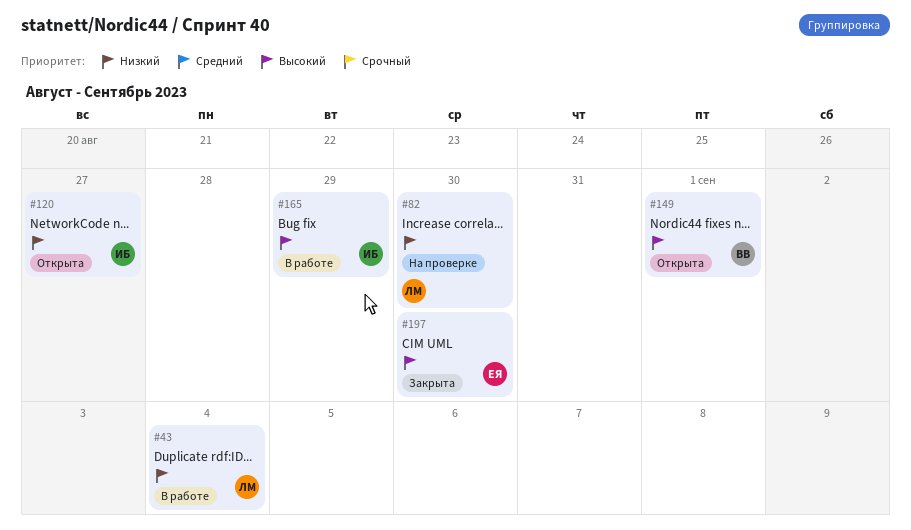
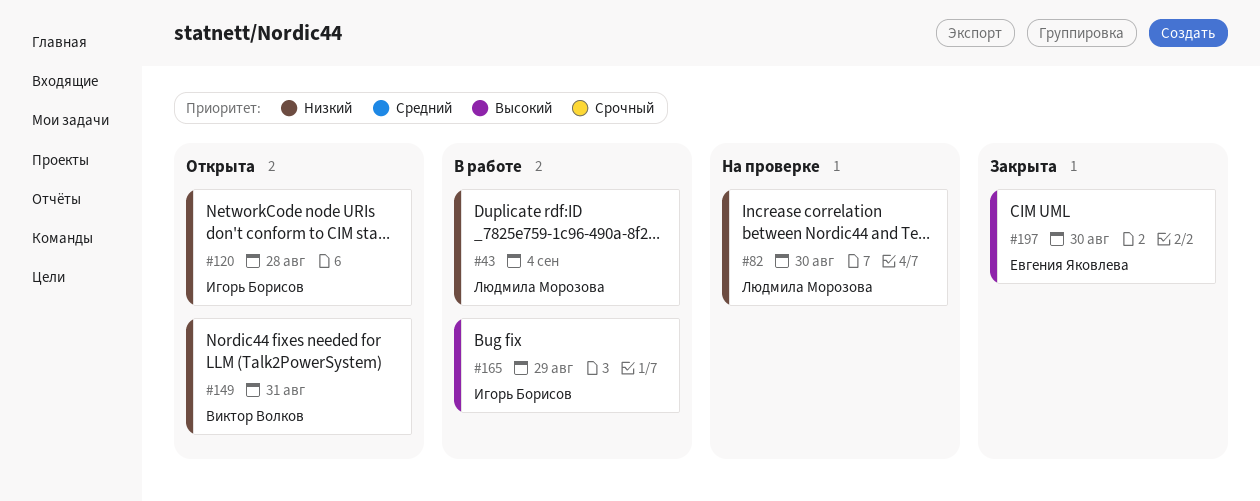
#120, due: Aug 27 -> Aug 28
#149, priority: Высокий -> Низкий
#149, due: Sep 1 -> Aug 31

